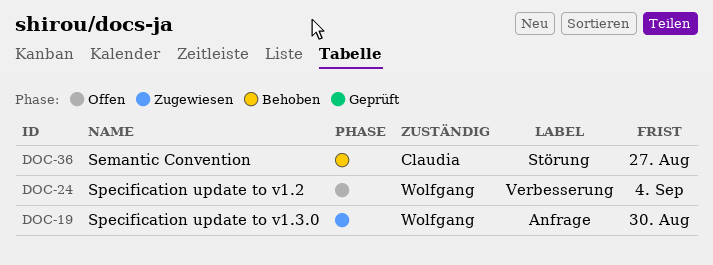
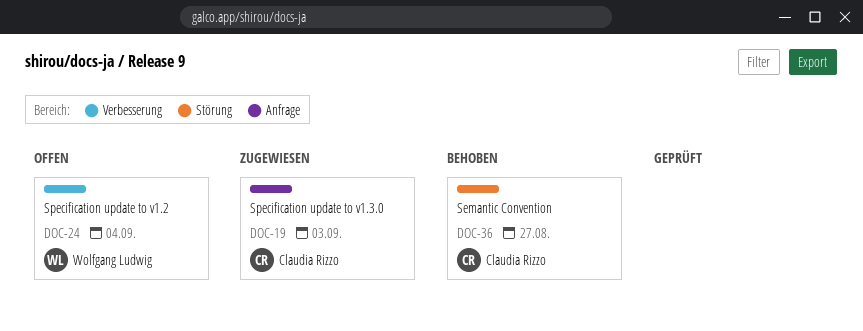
DOC-19, owner: Wolfgang Ludwig -> Claudia Rizzo
DOC-19, due: Aug 30 -> Sep 3

